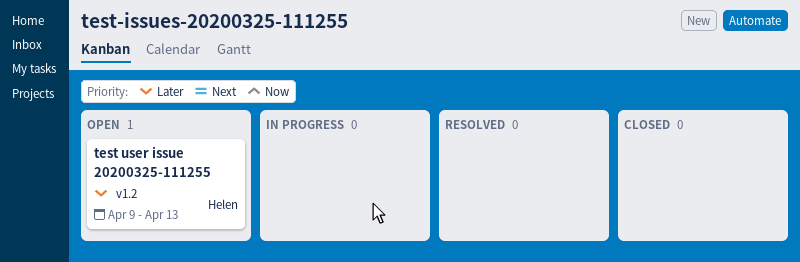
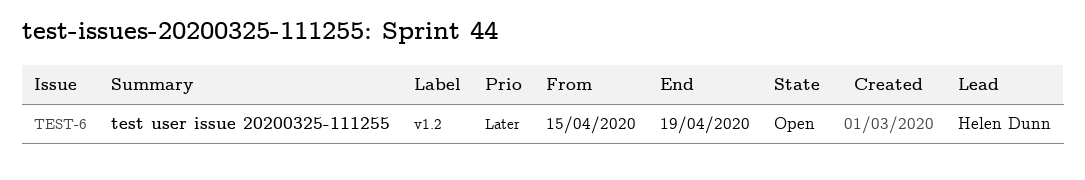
test user issue 20200325-111255, start: Apr 9 -> Apr 15
test user issue 20200325-111255, due: Apr 13 -> Apr 19

